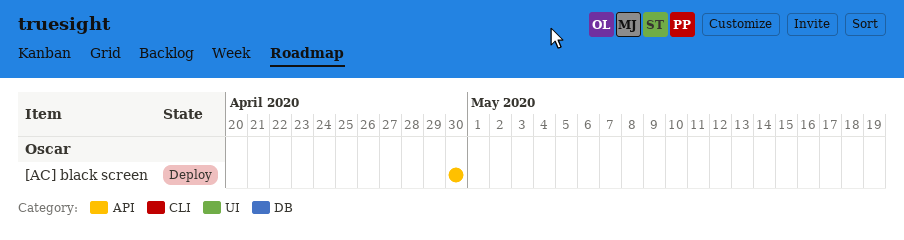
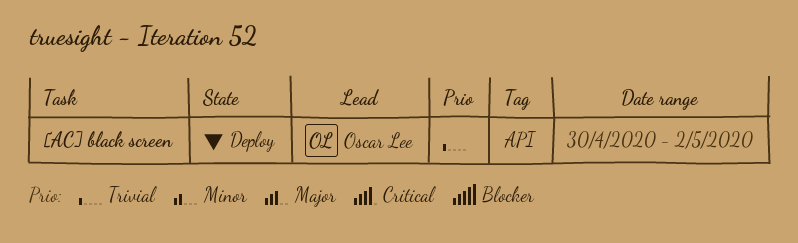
[AC] black screen, due: Apr 30 -> May 2

